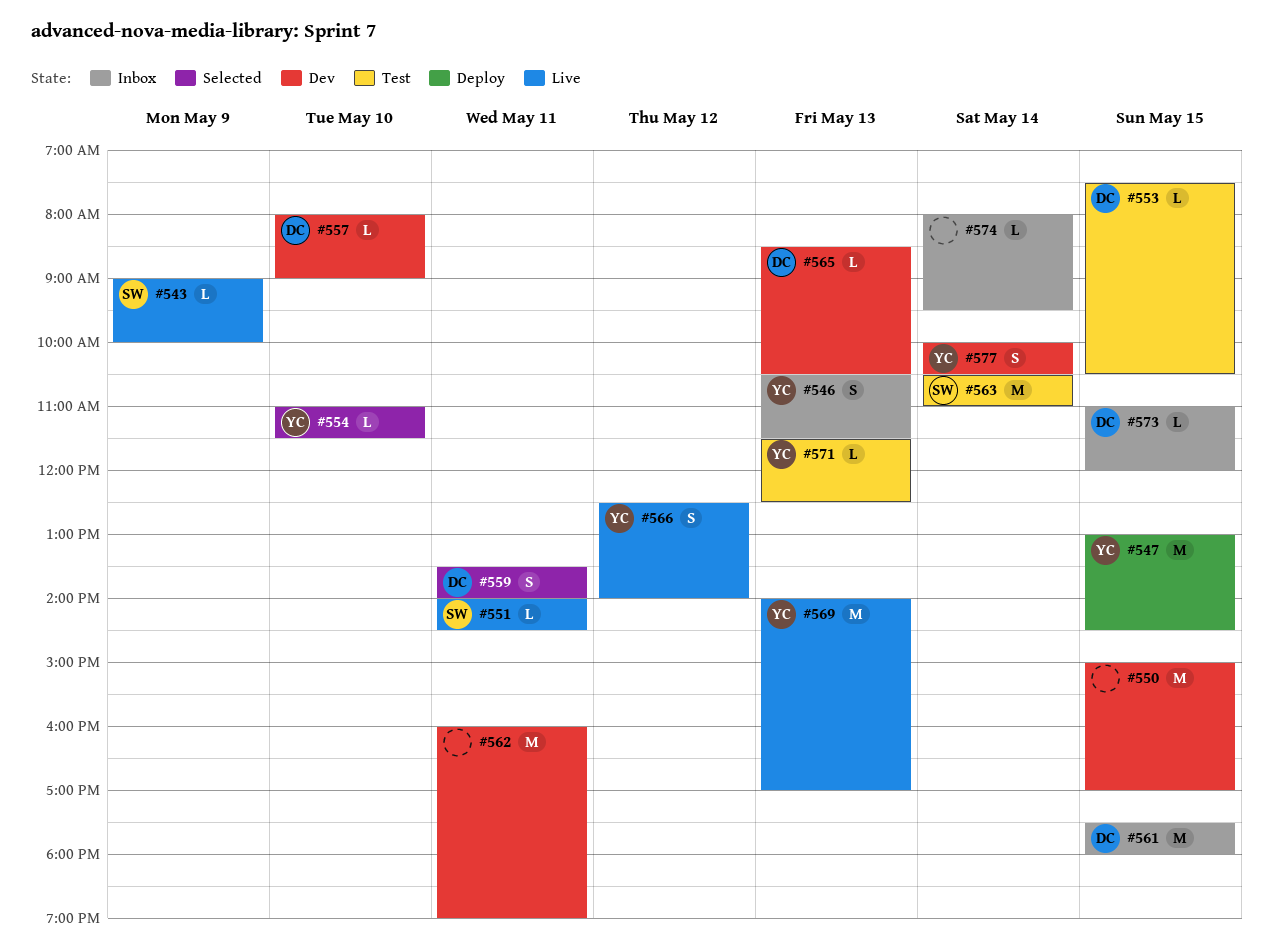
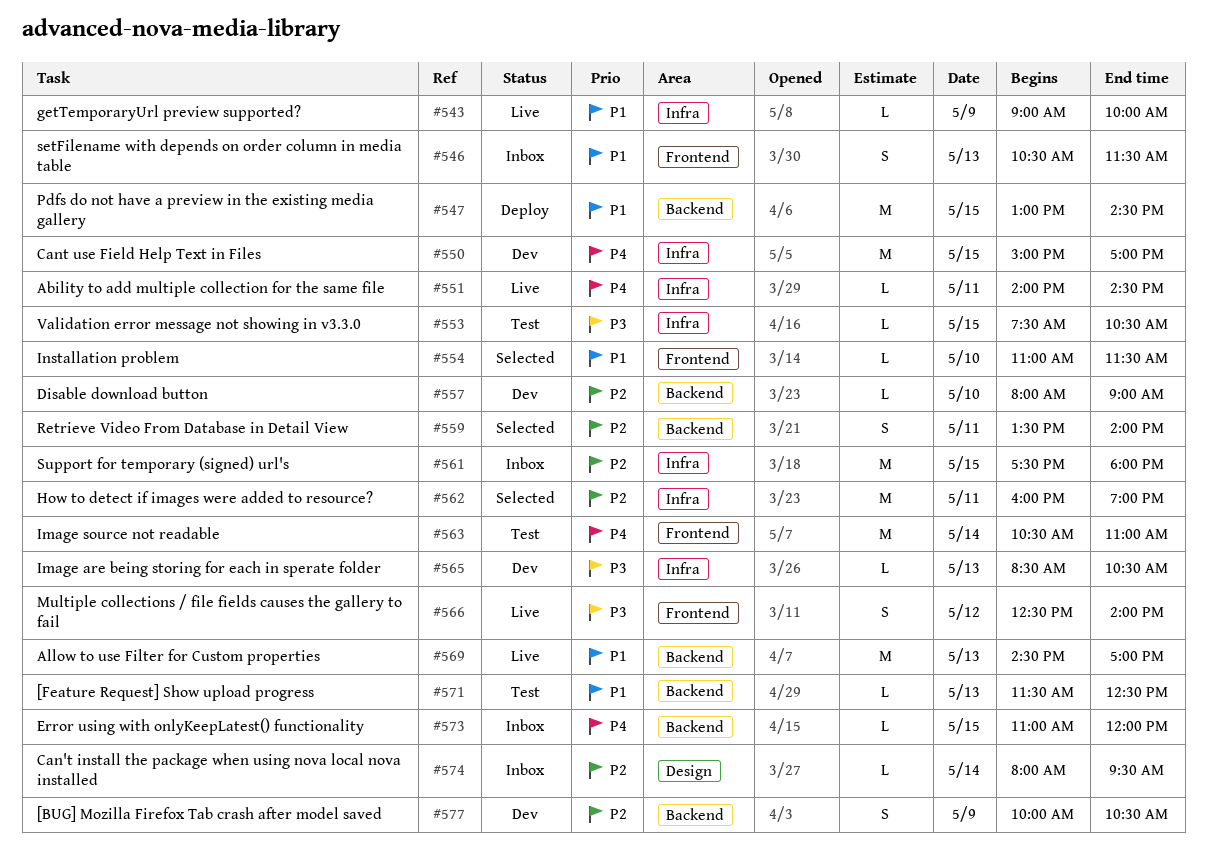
#562, status: Dev -> Selected
#569, begins: 14:00 -> 14:30
#577, day: May 14 -> May 9

